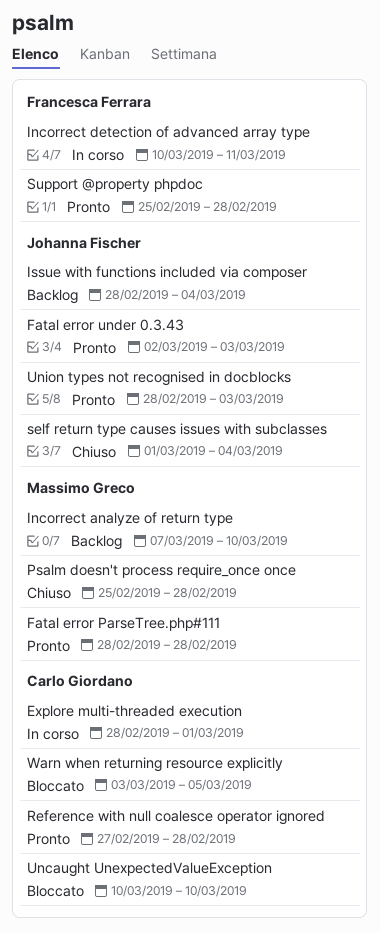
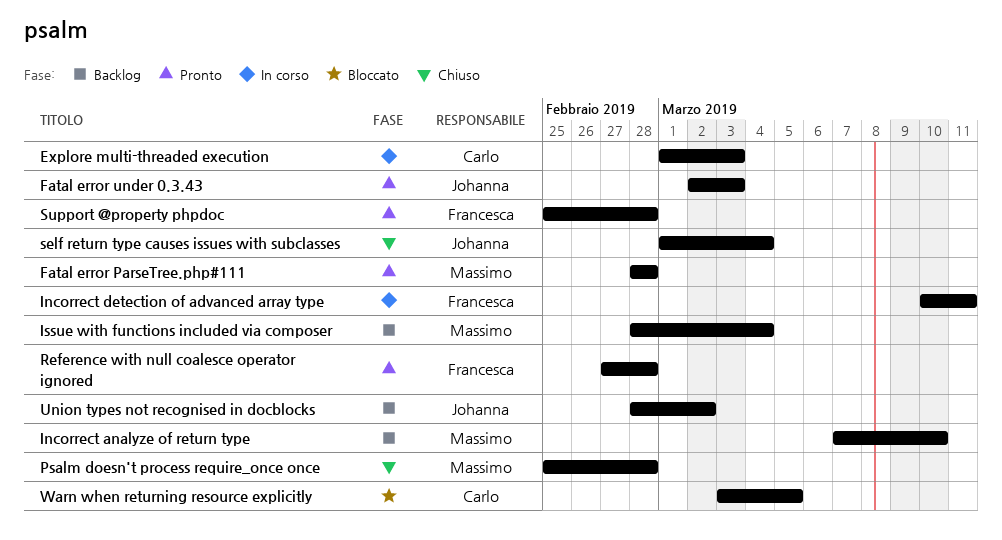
Explore multi-threaded execution, start: Feb 28 -> Mar 1
Explore multi-threaded execution, due: Mar 1 -> Mar 3
Issue with functions included via composer, owner: Johanna Fischer -> Massimo Greco
Reference with null coalesce operator ignored, owner: Carlo Giordano -> Francesca Ferrara
Uncaught UnexpectedValueException: present -> none
Union types not recognised in docblocks, status: Pronto -> Backlog
Union types not recognised in docblocks, due: Mar 3 -> Mar 2

